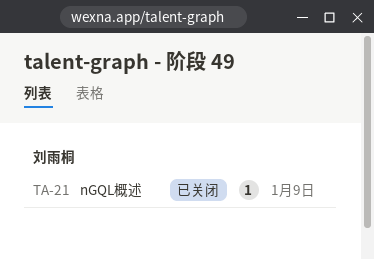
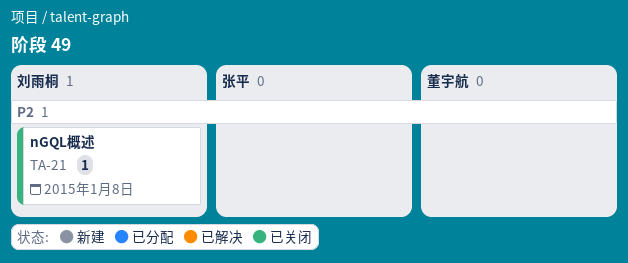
TA-21, due: Jan 9 -> Jan 8

